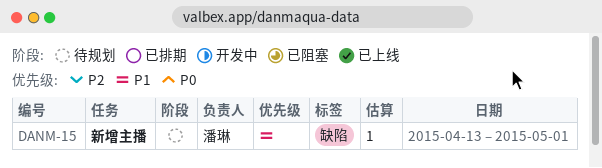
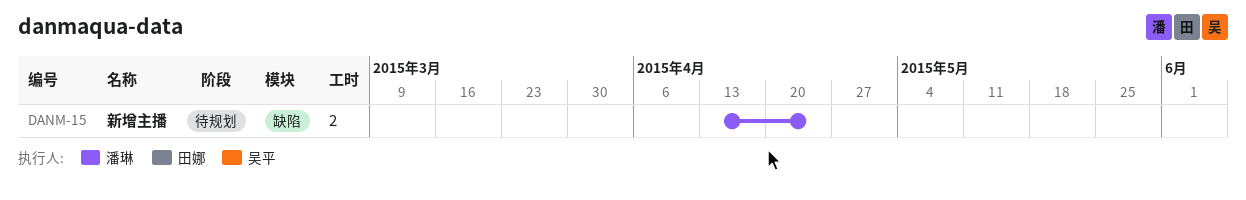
DANM-15, estimate: 1 -> 2
DANM-15, due: May 1 -> Apr 24

